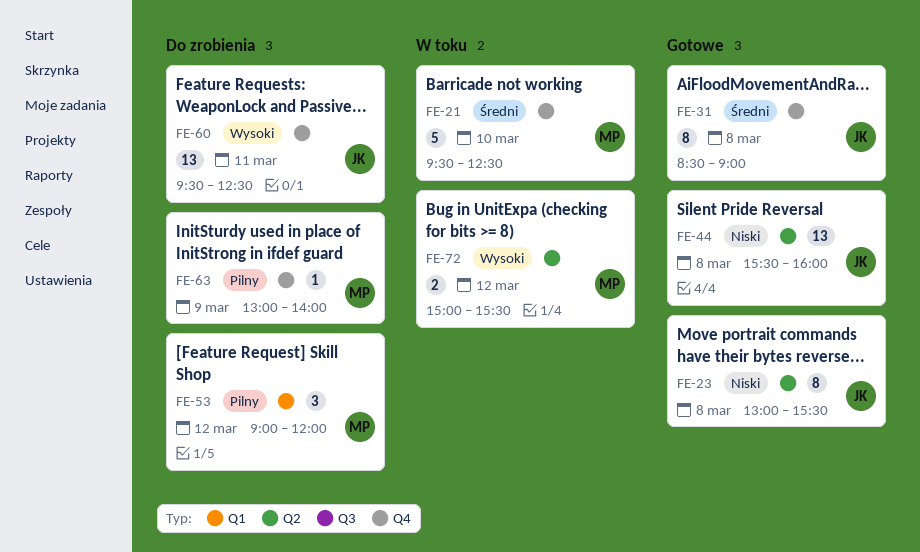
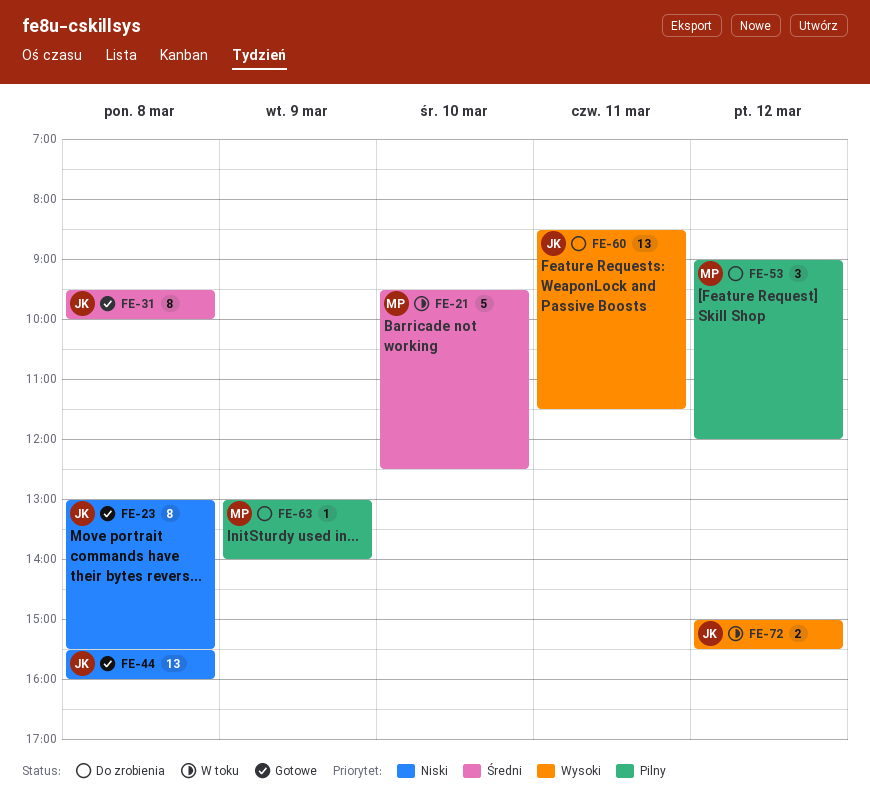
FE-31, begins: 08:30 -> 09:30
FE-31, ends: 09:00 -> 10:00
FE-60, begins: 09:30 -> 08:30
FE-60, ends: 12:30 -> 11:30
FE-72, owner: MP -> JK

